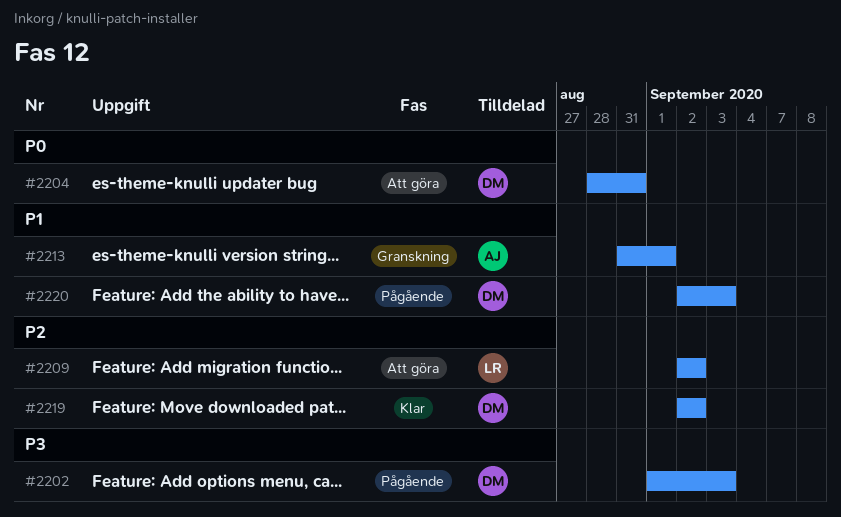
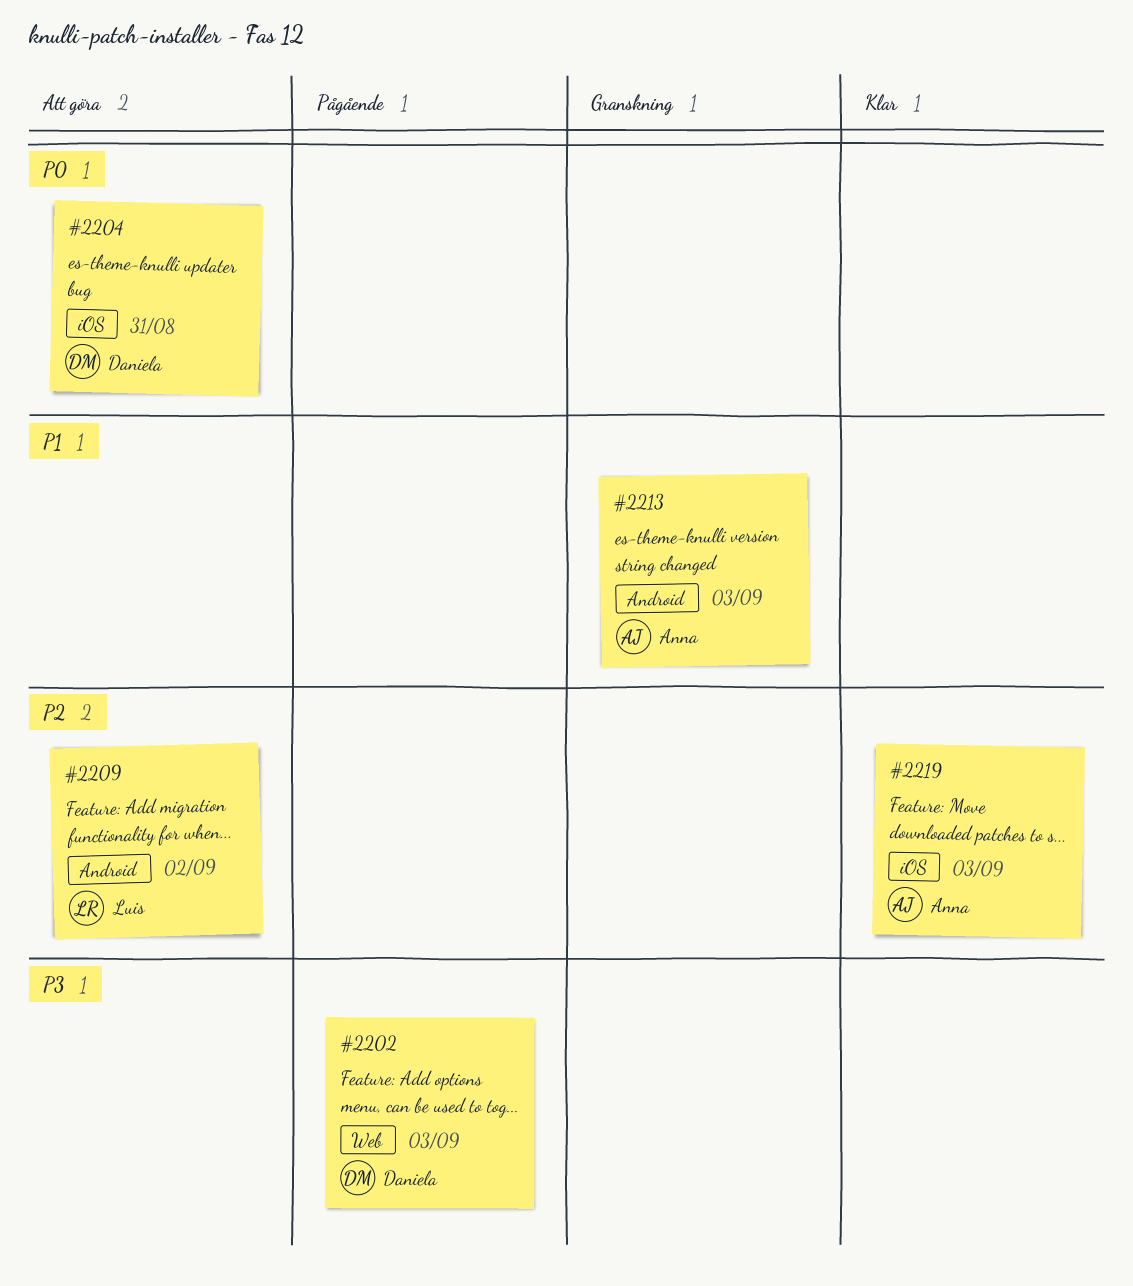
#2213, due: Sep 1 -> Sep 3
#2219, owner: Daniela -> Anna
#2219, due: Sep 2 -> Sep 3
#2220: present -> none

